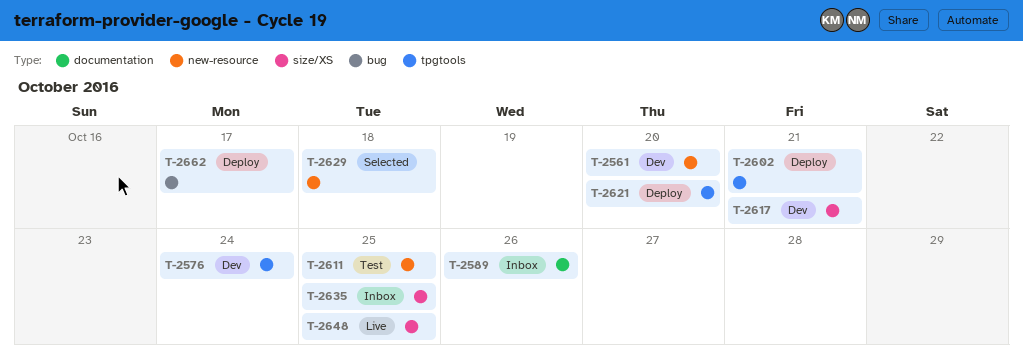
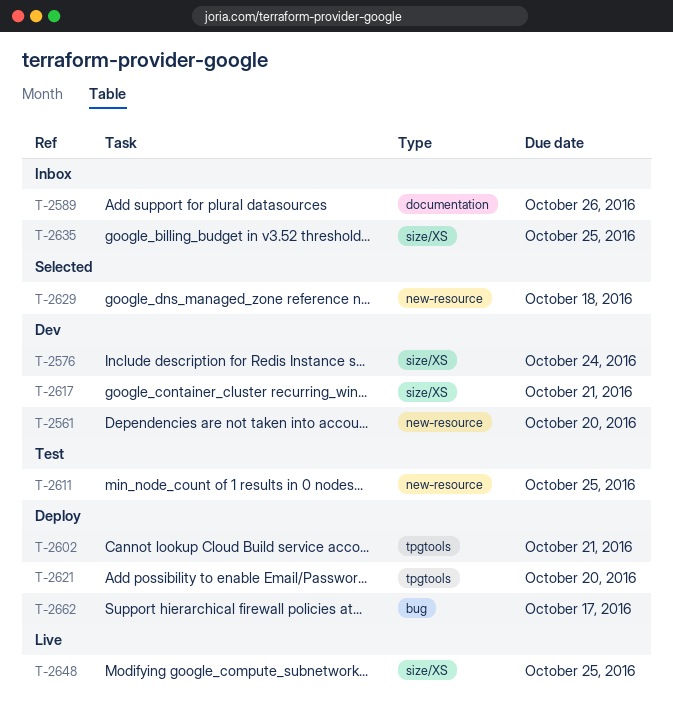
T-2576, label: tpgtools -> size/XS

